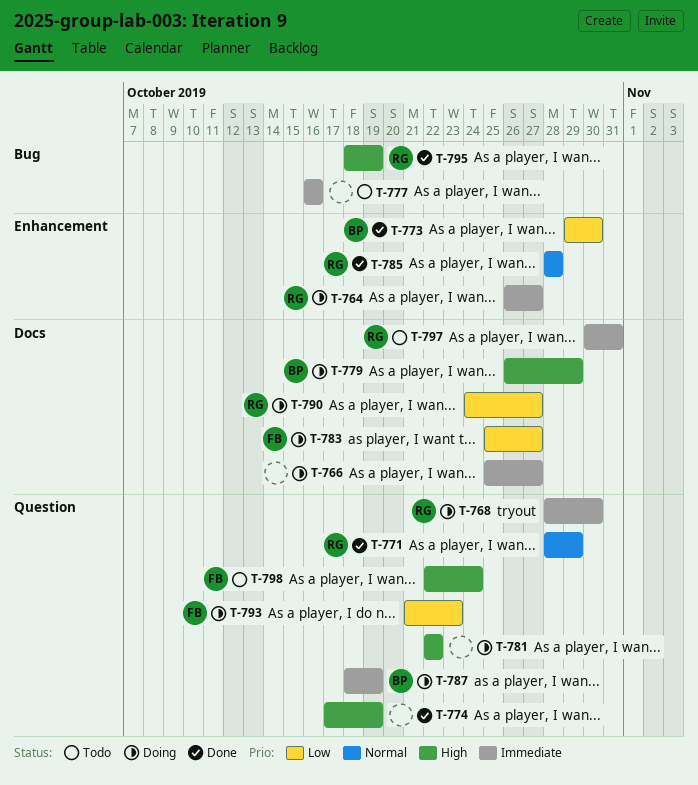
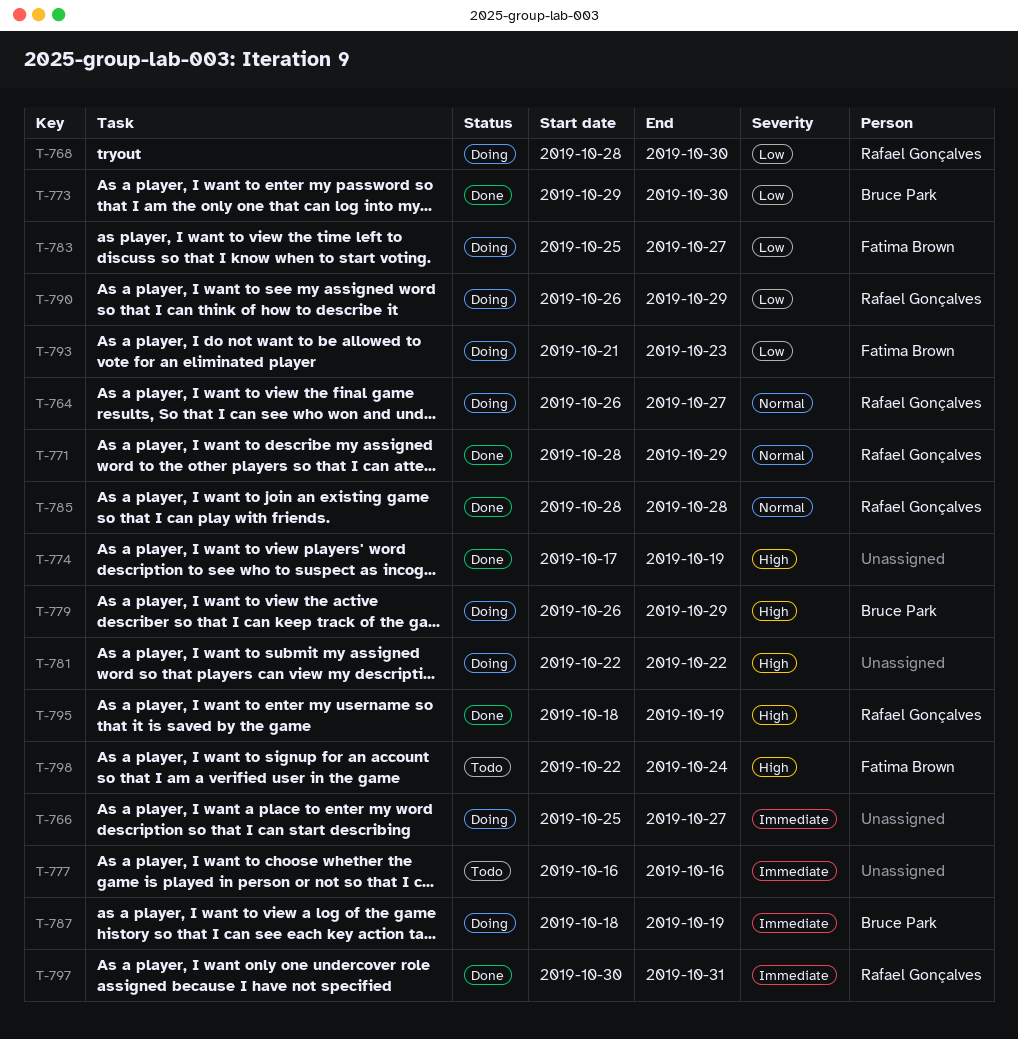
T-764, priority: Immediate -> Normal
T-768, priority: Immediate -> Low
T-790, start: Oct 24 -> Oct 26
T-790, due: Oct 27 -> Oct 29
T-797, status: Todo -> Done

